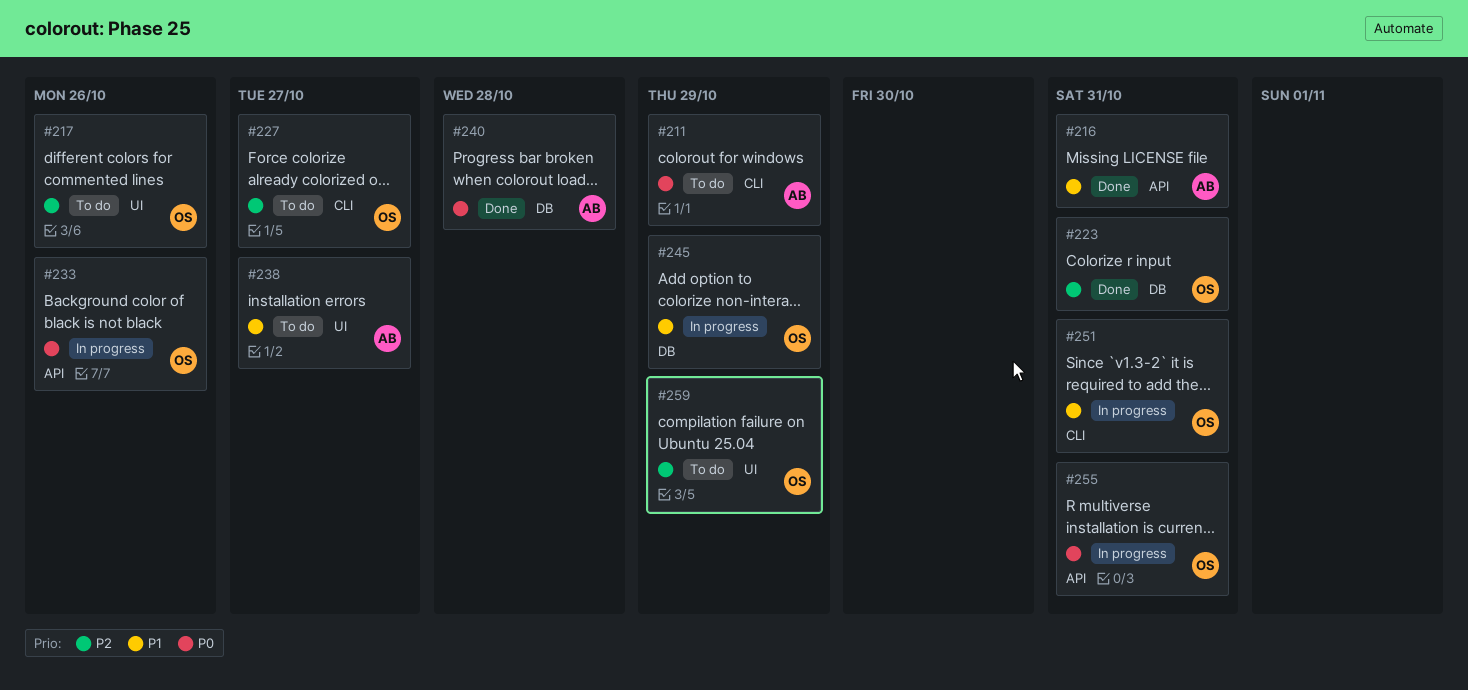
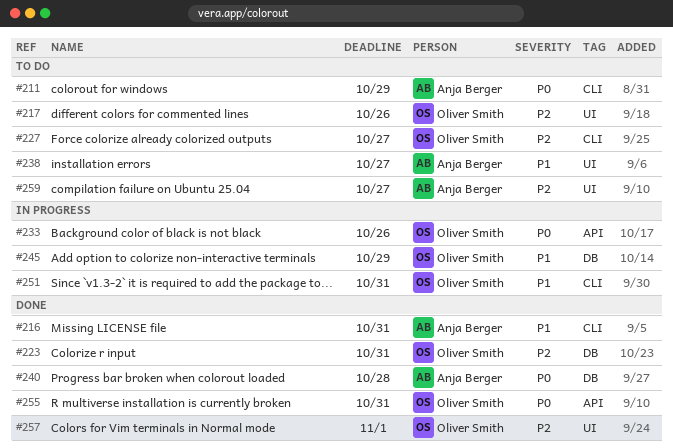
#216, label: API -> CLI
#255, status: In progress -> Done
#257: none -> present
#259, owner: Oliver Smith -> Anja Berger
#259, due: Oct 29 -> Oct 27

